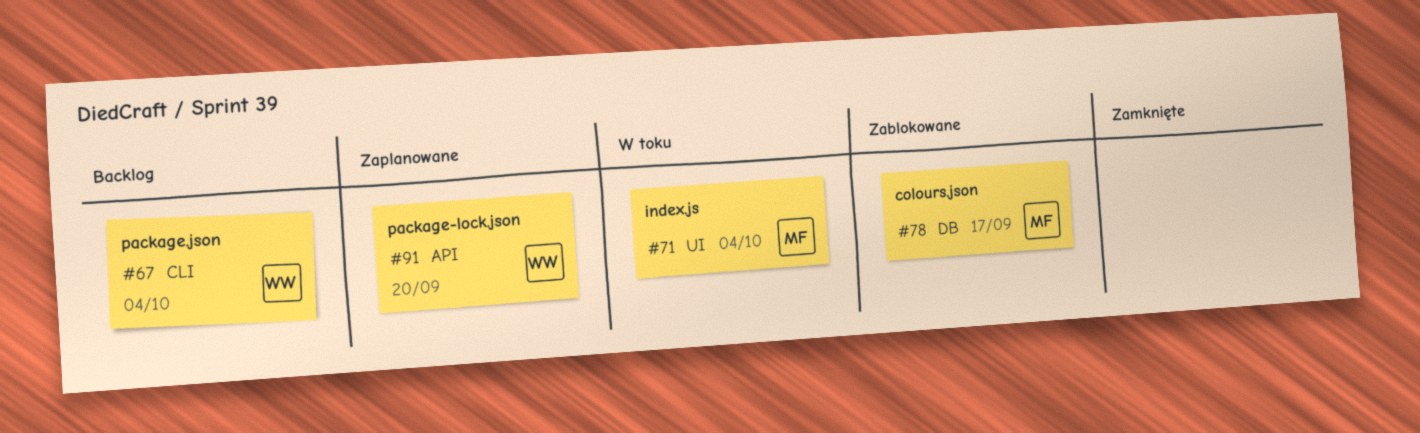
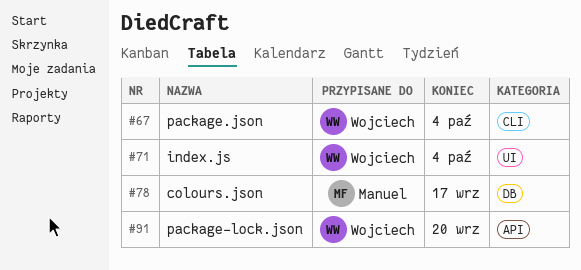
#71, owner: Manuel -> Wojciech

